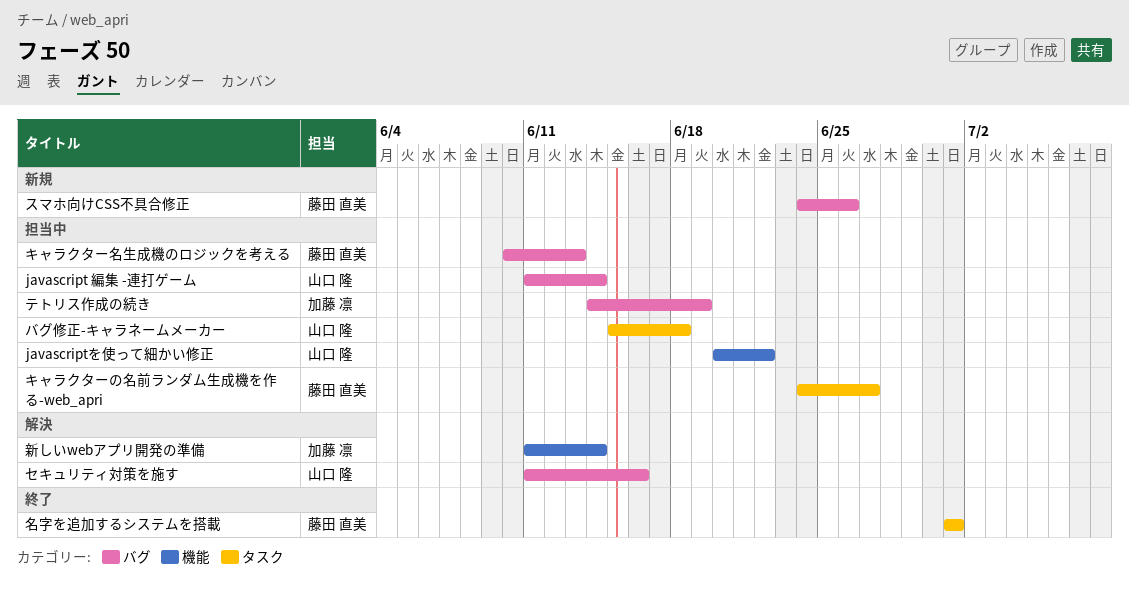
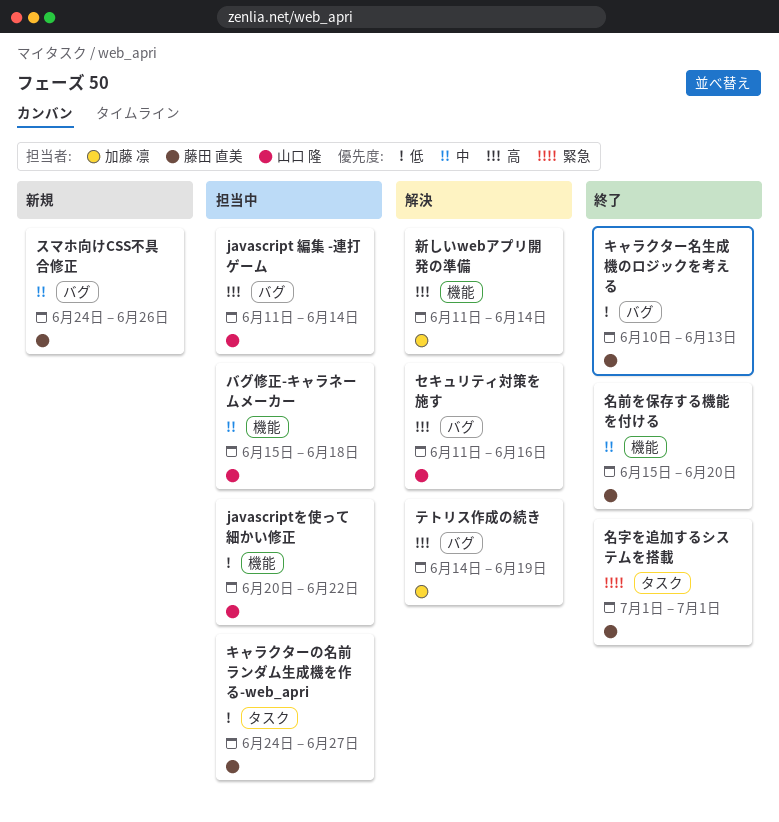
キャラクター名生成機のロジックを考える, status: 担当中 -> 終了
テトリス作成の続き, status: 担当中 -> 解決
バグ修正-キャラネームメーカー, label: タスク -> 機能
名前を保存する機能を付ける: none -> present

